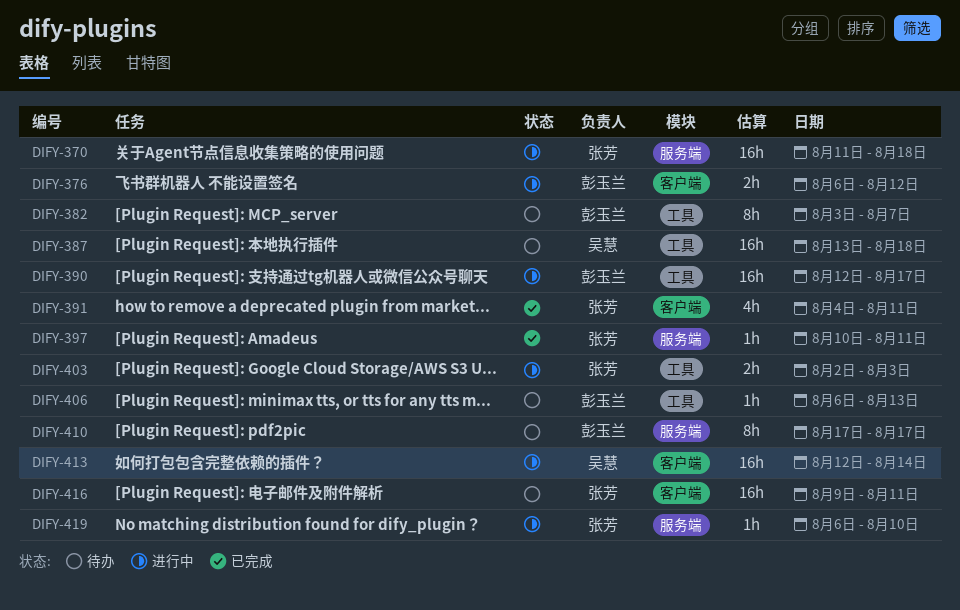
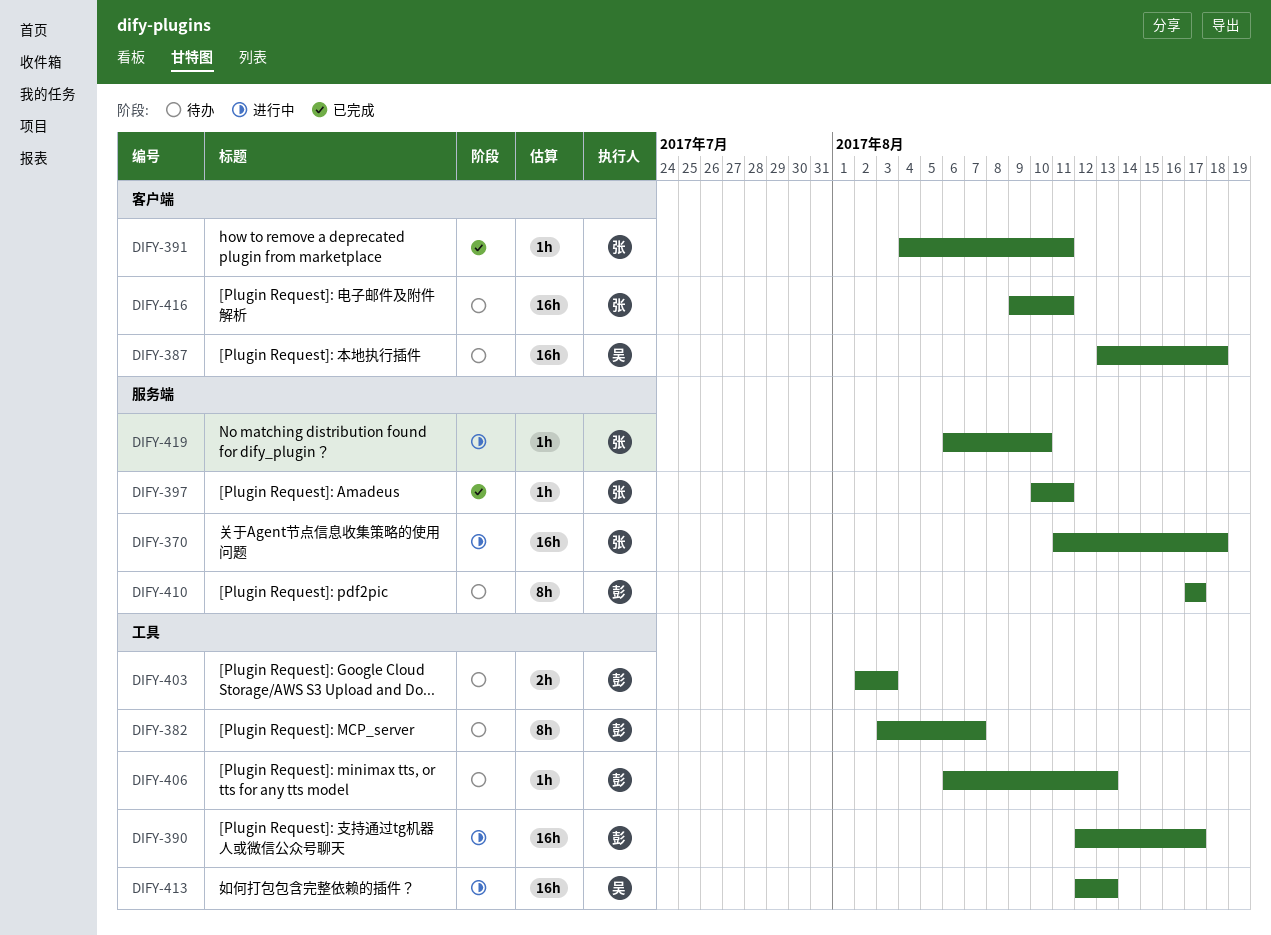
DIFY-376: present -> none
DIFY-387, label: 工具 -> 客户端
DIFY-391, estimate: 4h -> 1h
DIFY-403, status: 进行中 -> 待办
DIFY-403, owner: 张芳 -> 彭玉兰
DIFY-413, label: 客户端 -> 工具
DIFY-413, due: Aug 14 -> Aug 13

